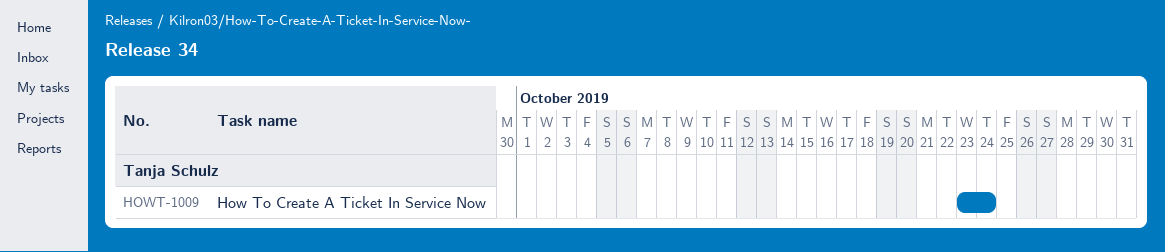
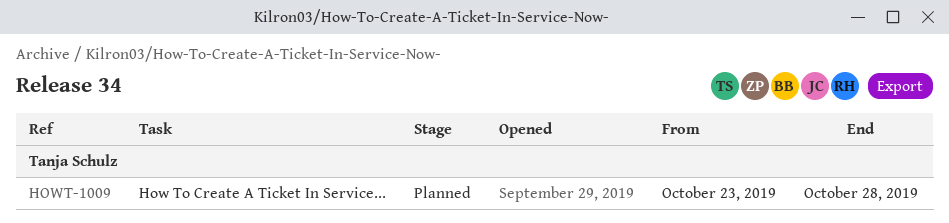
HOWT-1009, due: Oct 24 -> Oct 28

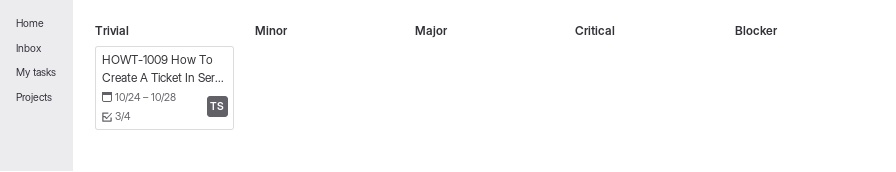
HOWT-1009, start: Oct 23 -> Oct 24

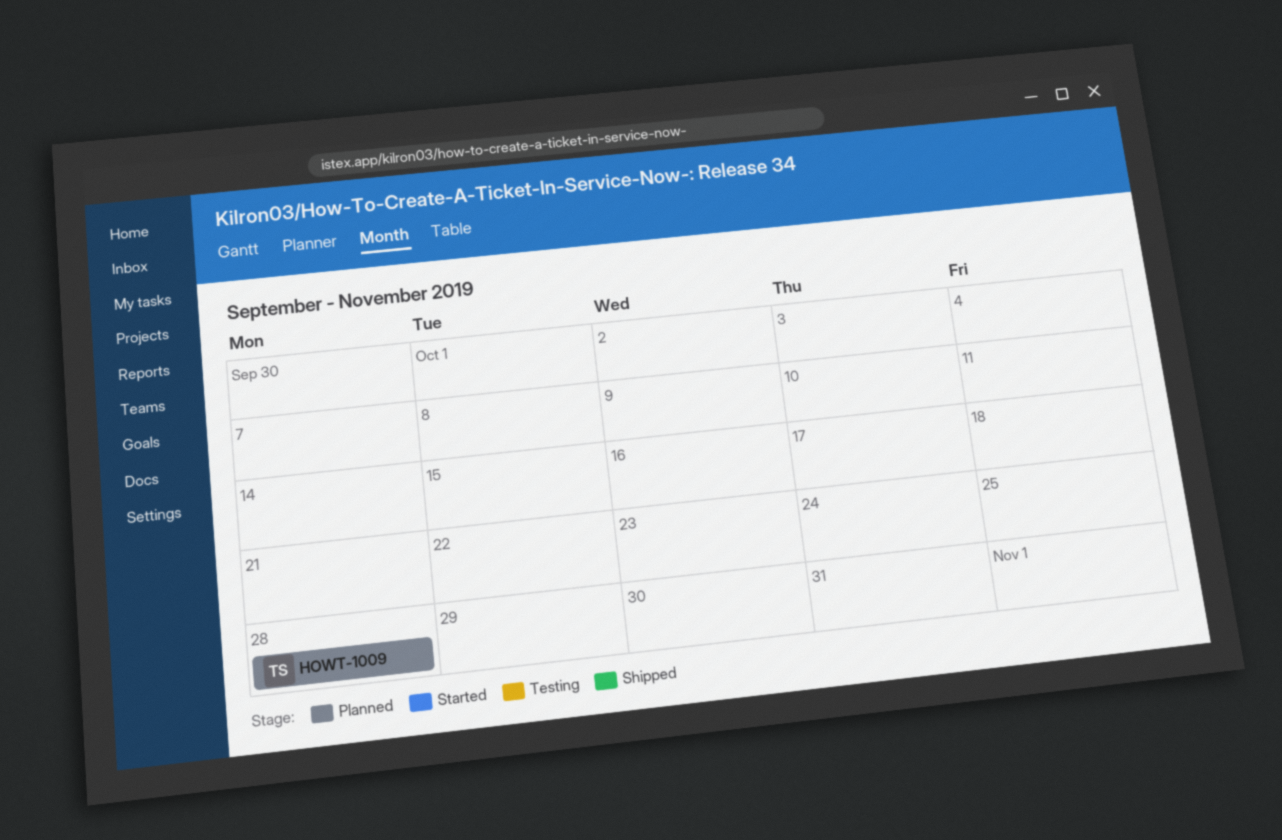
HOWT-1009, start: Oct 24 -> Oct 28

